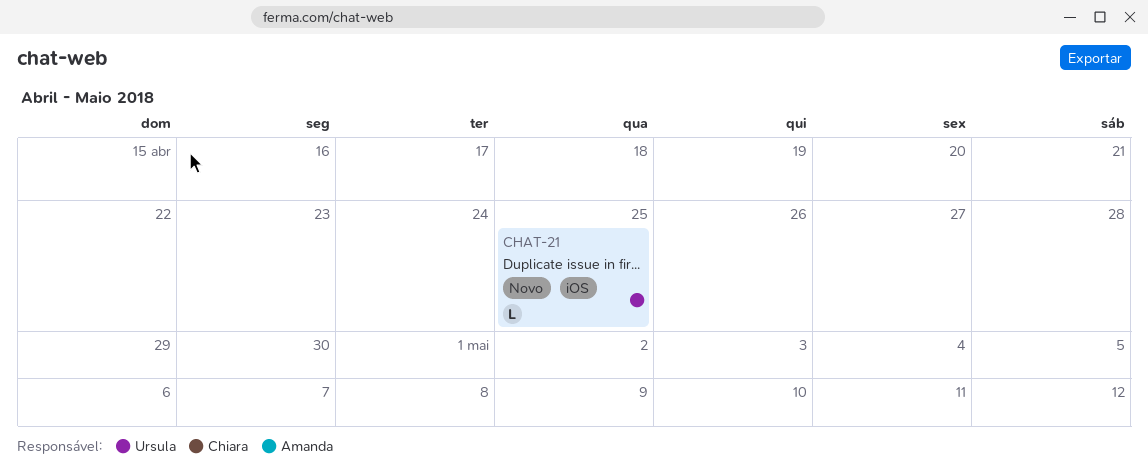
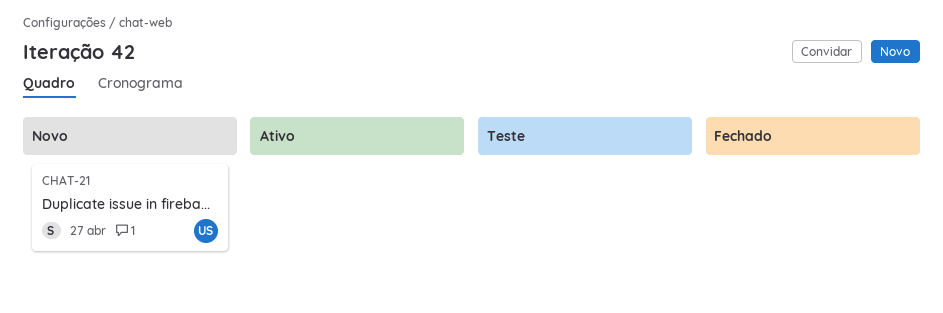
CHAT-21, estimate: L -> S
CHAT-21, due: Apr 25 -> Apr 27

